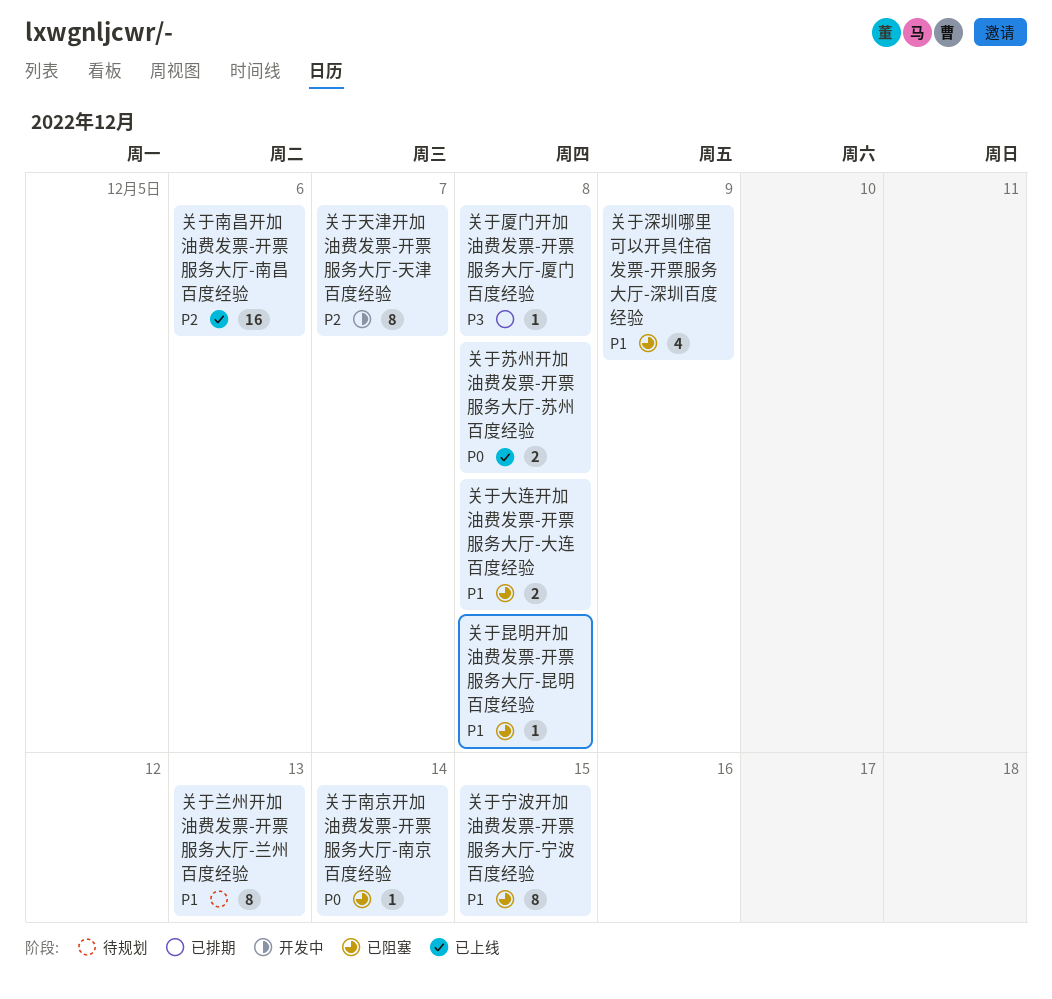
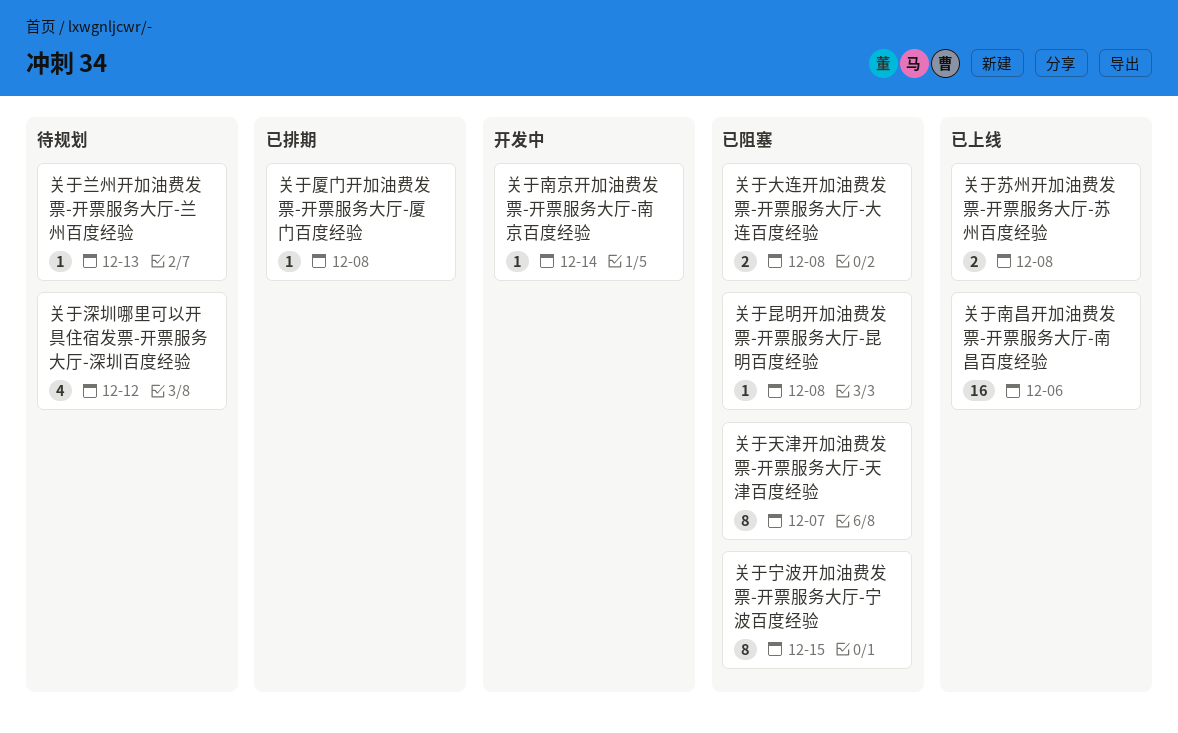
关于兰州开加油费发票-开票服务大厅-兰州百度经验, estimate: 8 -> 1
关于南京开加油费发票-开票服务大厅-南京百度经验, status: 已阻塞 -> 开发中
关于天津开加油费发票-开票服务大厅-天津百度经验, status: 开发中 -> 已阻塞
关于深圳哪里可以开具住宿发票-开票服务大厅-深圳百度经验, status: 已阻塞 -> 待规划
关于深圳哪里可以开具住宿发票-开票服务大厅-深圳百度经验, due: Dec 9 -> Dec 12

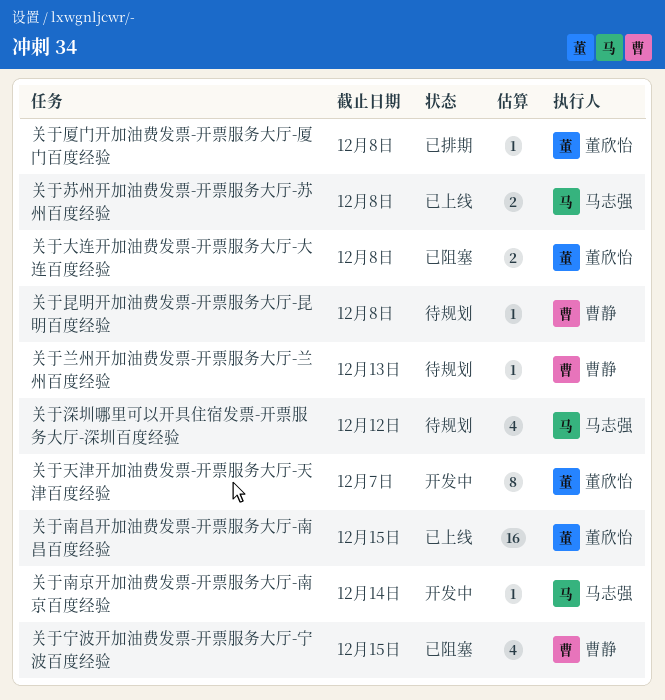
关于南昌开加油费发票-开票服务大厅-南昌百度经验, due: Dec 6 -> Dec 15
关于天津开加油费发票-开票服务大厅-天津百度经验, status: 已阻塞 -> 开发中
关于宁波开加油费发票-开票服务大厅-宁波百度经验, estimate: 8 -> 4
关于昆明开加油费发票-开票服务大厅-昆明百度经验, status: 已阻塞 -> 待规划

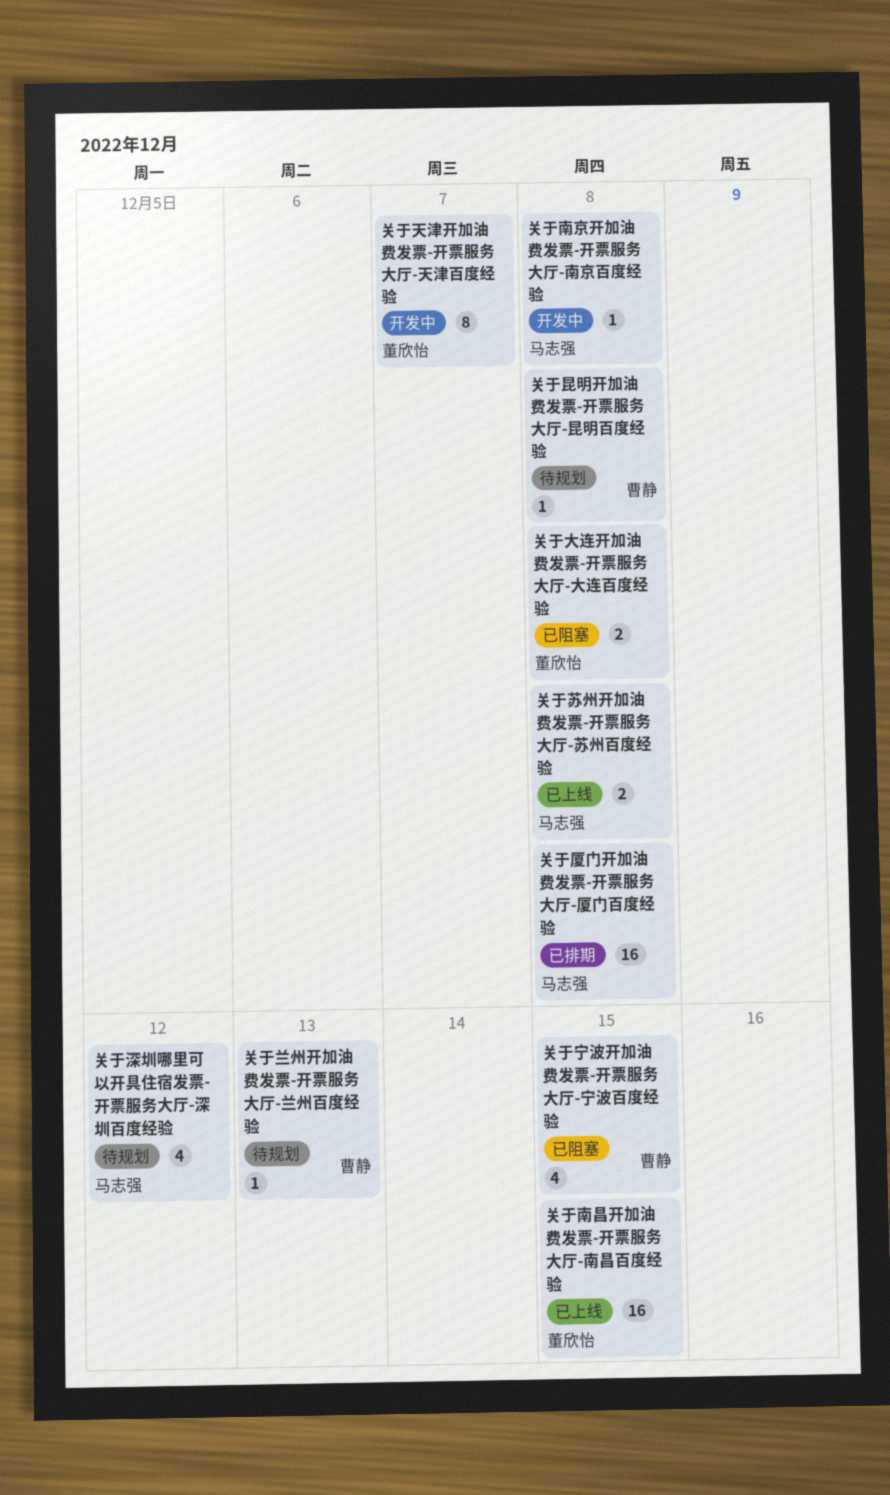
关于南京开加油费发票-开票服务大厅-南京百度经验, due: Dec 14 -> Dec 8
关于厦门开加油费发票-开票服务大厅-厦门百度经验, owner: 董欣怡 -> 马志强
关于厦门开加油费发票-开票服务大厅-厦门百度经验, estimate: 1 -> 16

